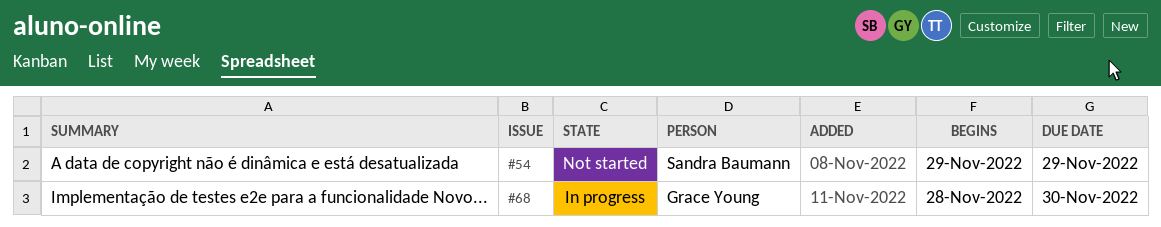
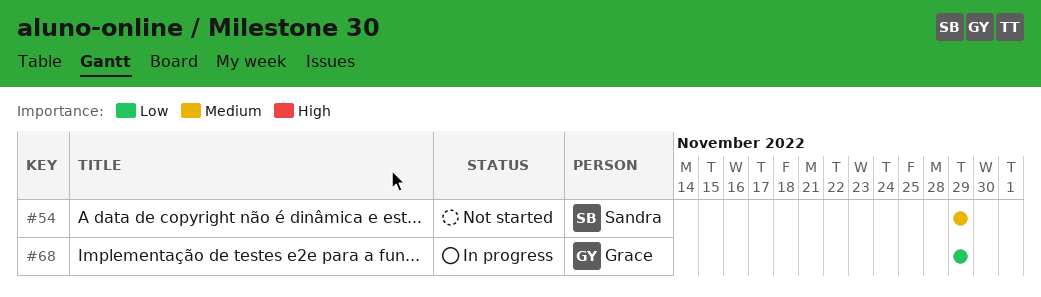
#68, start: Nov 28 -> Nov 29
#68, due: Nov 30 -> Nov 29

